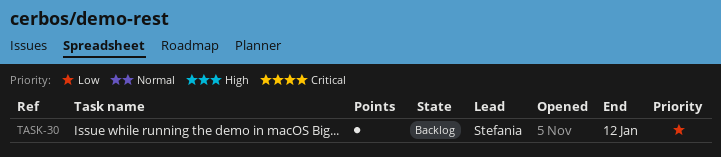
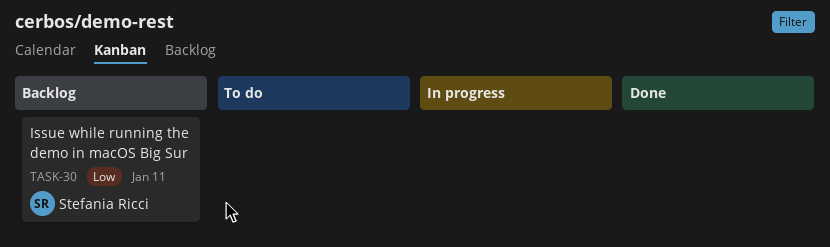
TASK-30, due: Jan 12 -> Jan 11

